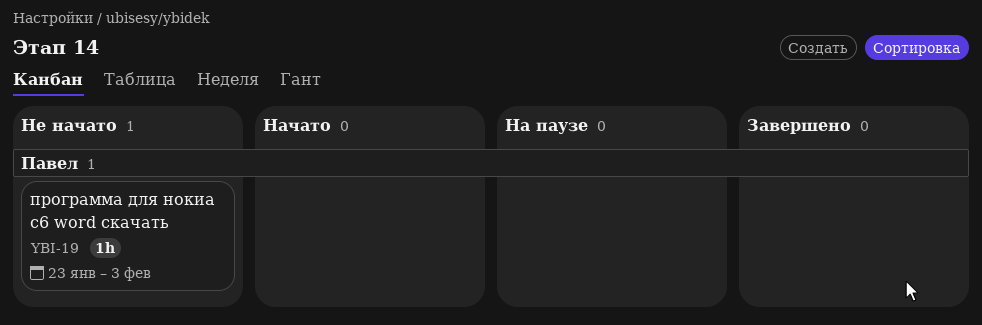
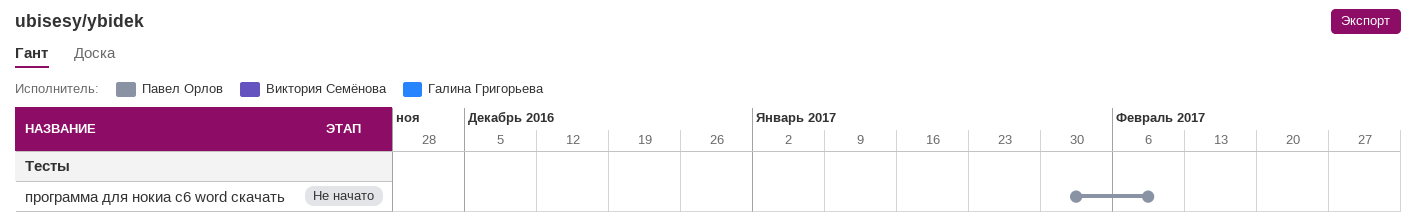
программа для нокиа c6 word скачать, start: Jan 23 -> Jan 30
программа для нокиа c6 word скачать, due: Feb 3 -> Feb 10

